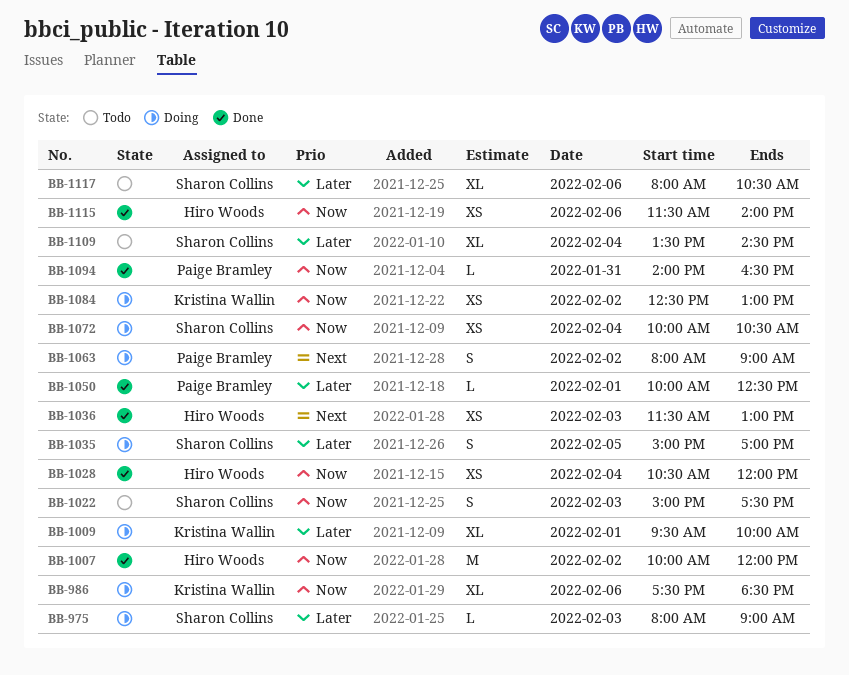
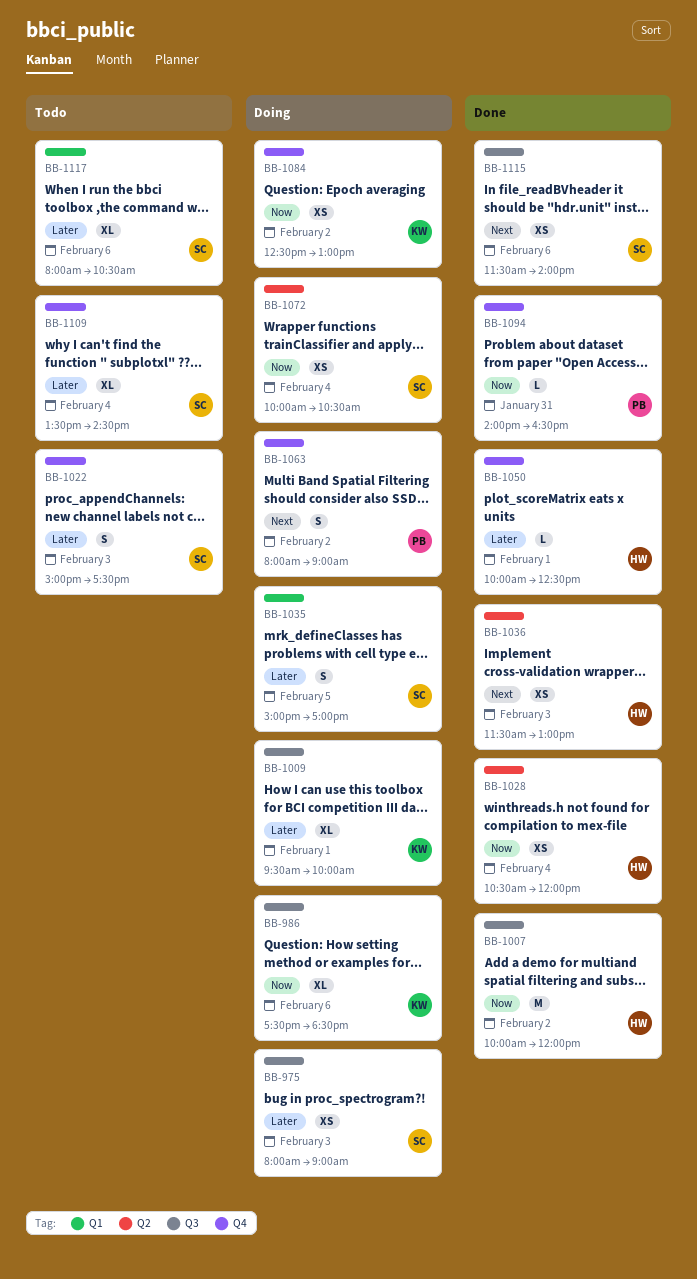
BB-975, estimate: L -> XS
BB-1022, priority: Now -> Later
BB-1050, owner: Paige Bramley -> Hiro Woods
BB-1115, owner: Hiro Woods -> Sharon Collins
BB-1115, priority: Now -> Next

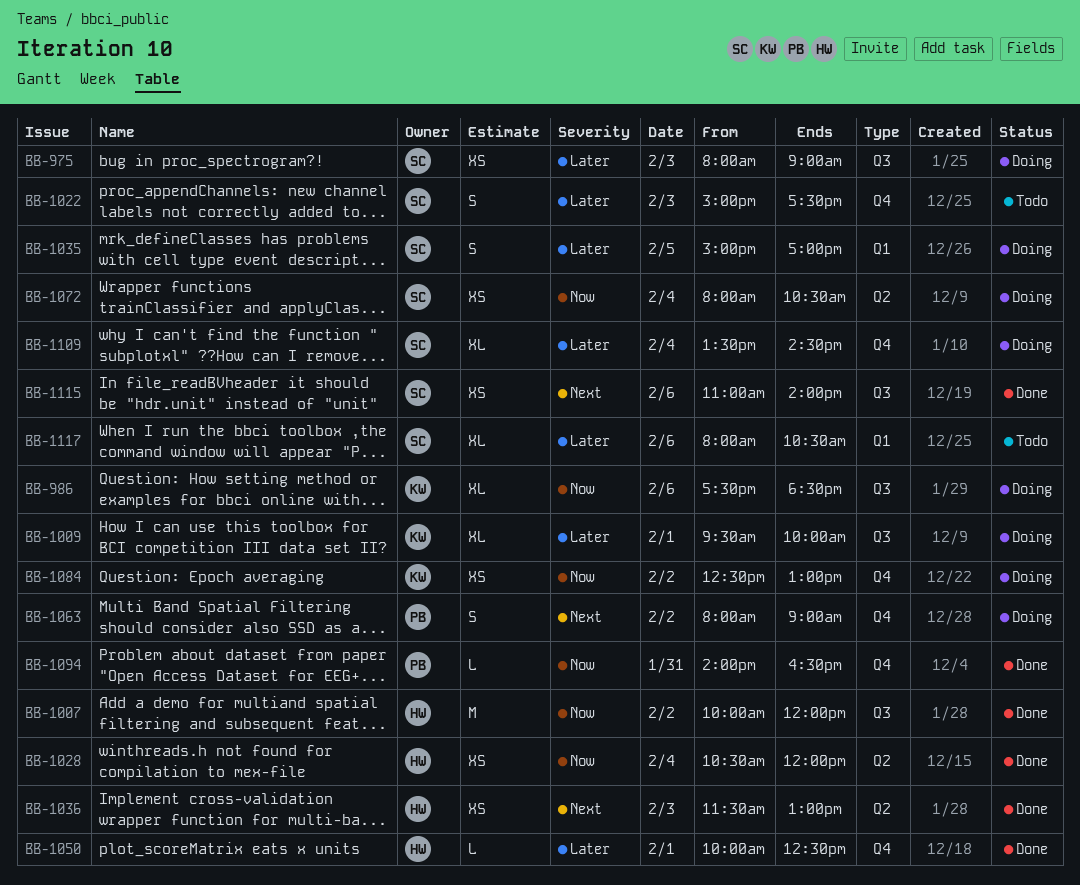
BB-1072, begins: 10:00 -> 08:00
BB-1109, status: Todo -> Doing
BB-1115, begins: 11:30 -> 11:00

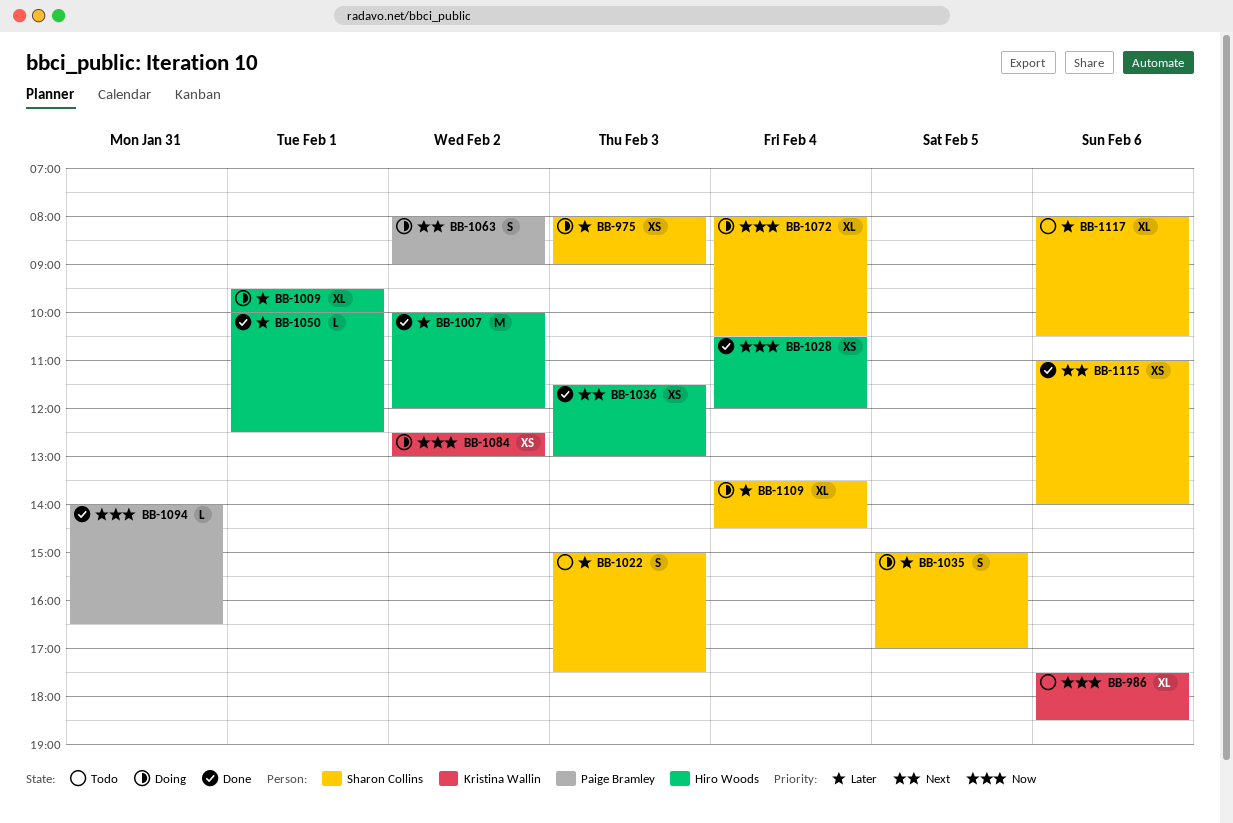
BB-986, status: Doing -> Todo
BB-1007, priority: Now -> Later
BB-1009, owner: Kristina Wallin -> Hiro Woods
BB-1072, estimate: XS -> XL

